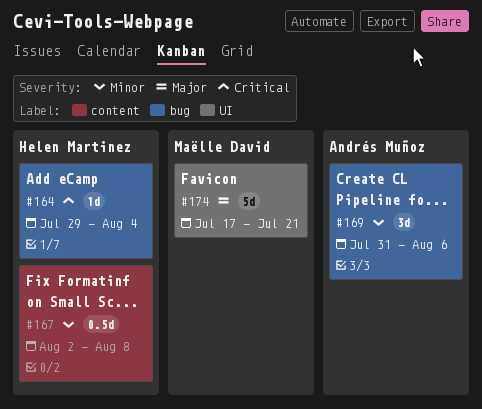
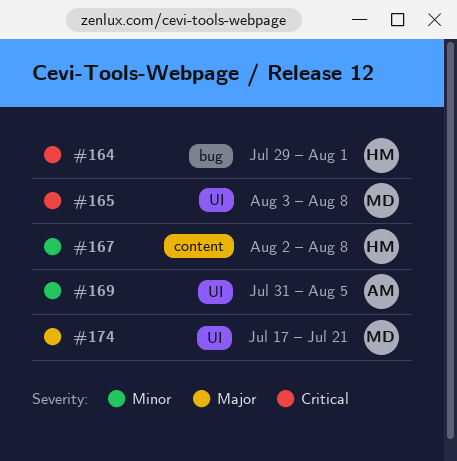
#164, due: Aug 4 -> Aug 1
#165: none -> present
#169, label: bug -> UI
#169, due: Aug 6 -> Aug 5

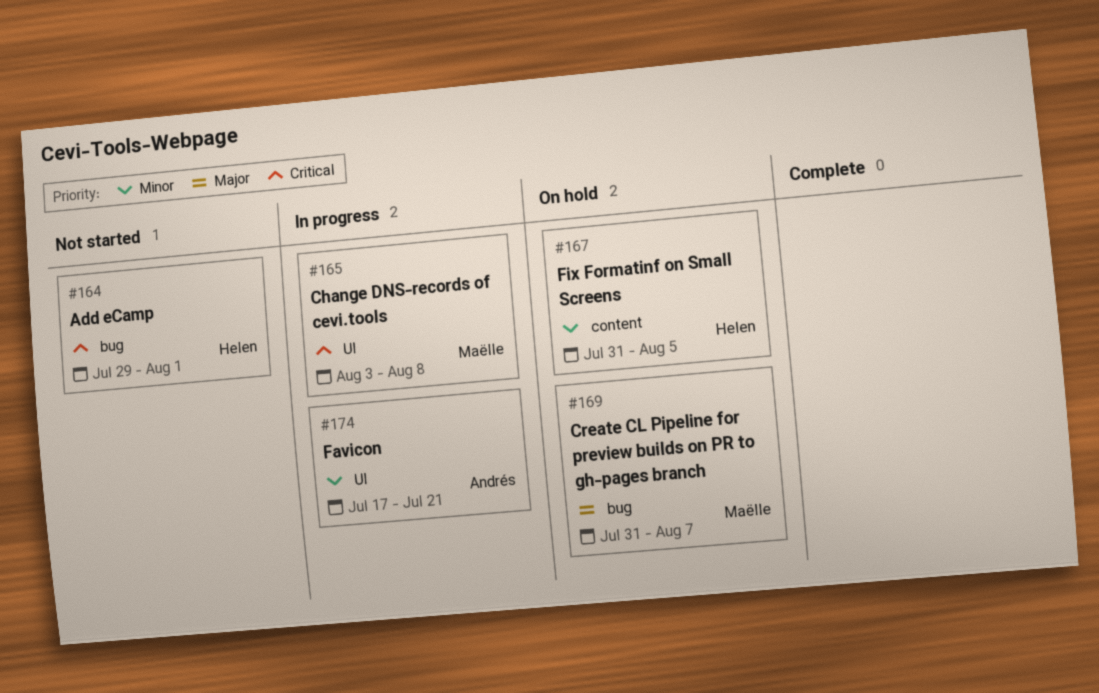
#167, start: Aug 2 -> Jul 31
#167, due: Aug 8 -> Aug 5
#169, owner: Andrés -> Maëlle
#169, priority: Minor -> Major
#169, label: UI -> bug
#169, due: Aug 5 -> Aug 7
#174, owner: Maëlle -> Andrés
#174, priority: Major -> Minor

